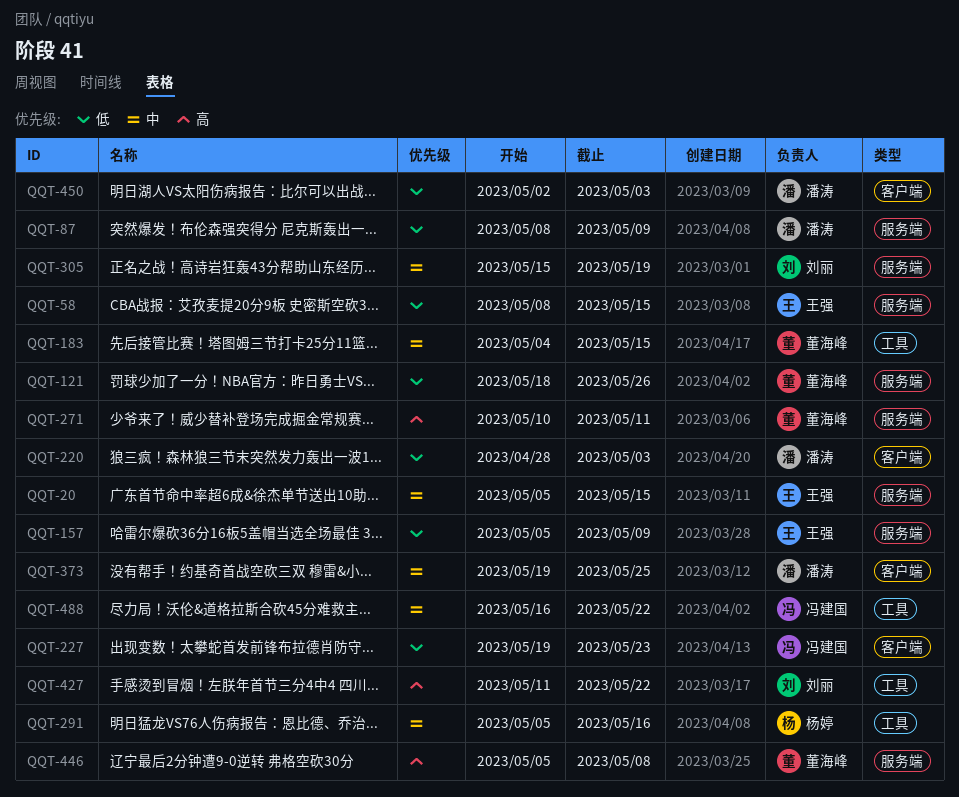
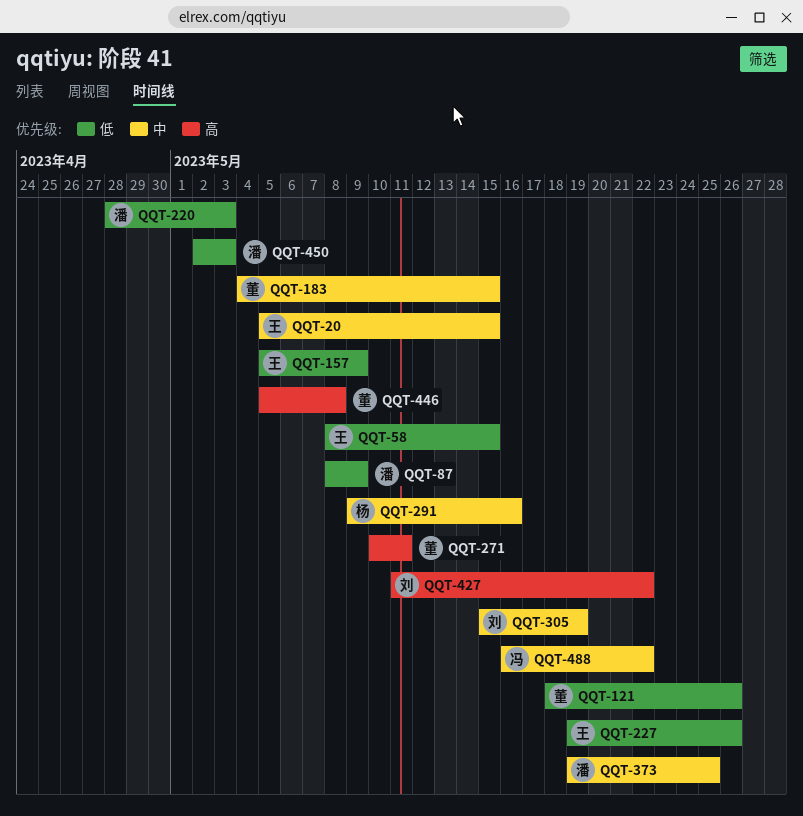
QQT-227, owner: 冯建国 -> 王强
QQT-227, due: May 23 -> May 26
QQT-291, start: May 5 -> May 9

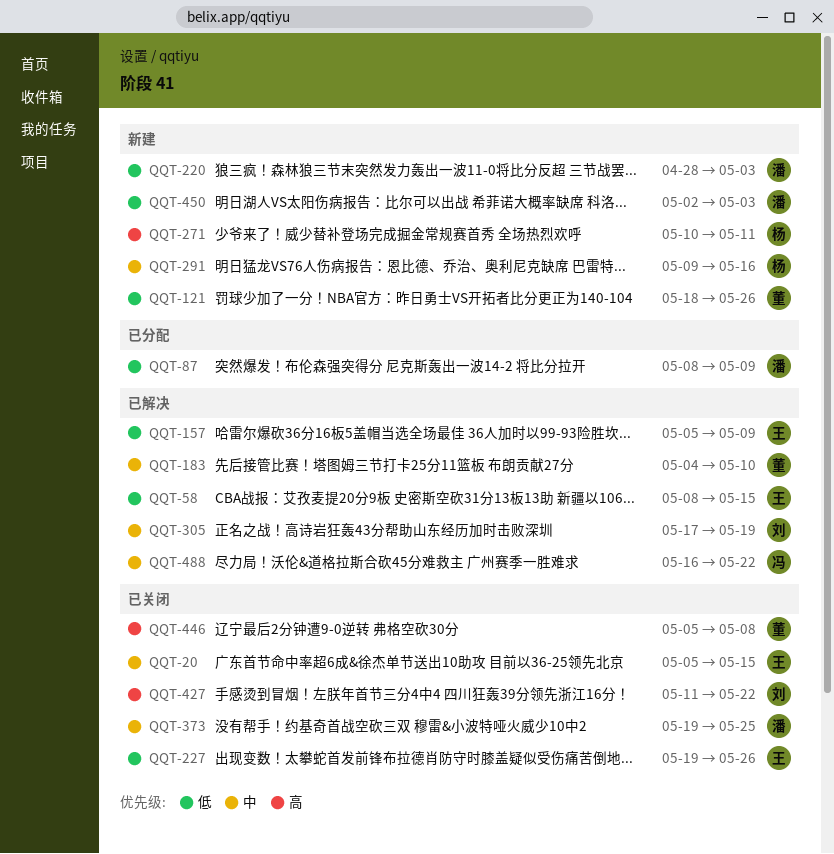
QQT-183, due: May 15 -> May 10
QQT-271, owner: 董 -> 杨
QQT-305, start: May 15 -> May 17

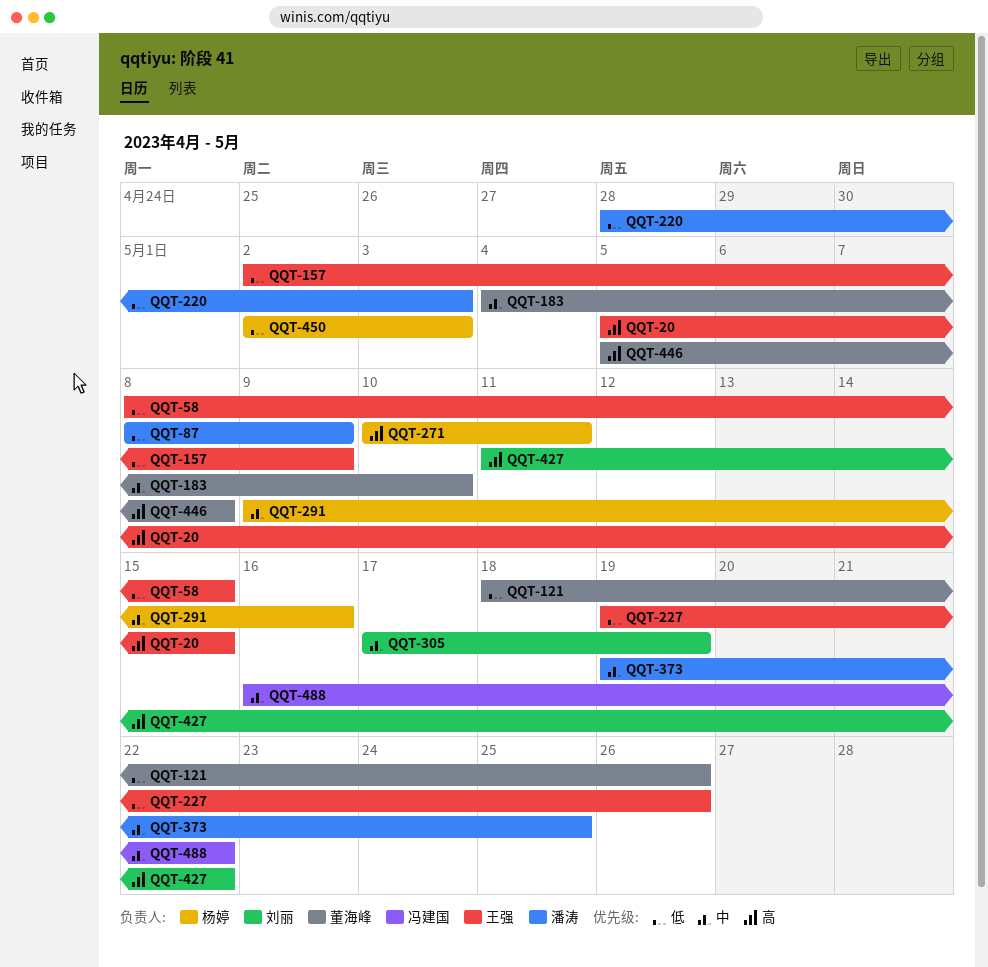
QQT-20, priority: 中 -> 高
QQT-157, start: May 5 -> May 2
QQT-450, owner: 潘涛 -> 杨婷

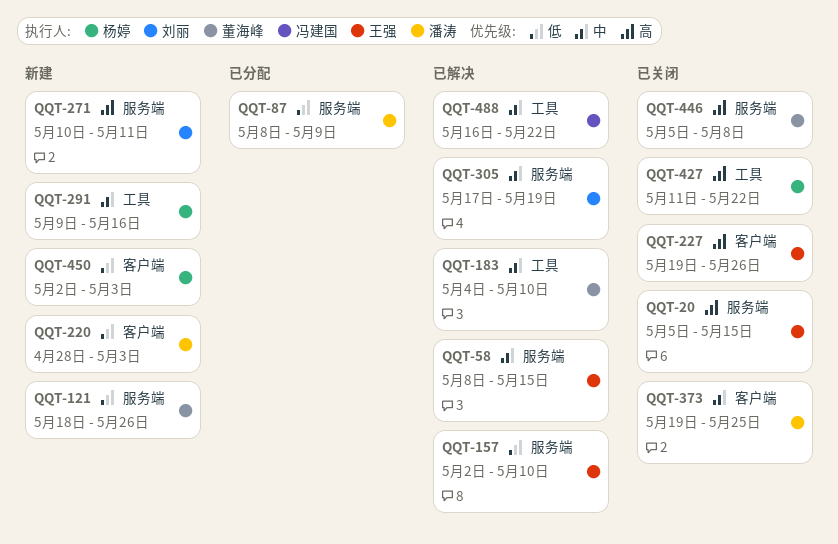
QQT-58, priority: 低 -> 中
QQT-157, due: May 9 -> May 10
QQT-227, priority: 低 -> 高
QQT-271, owner: 杨婷 -> 刘丽
QQT-427, owner: 刘丽 -> 杨婷

